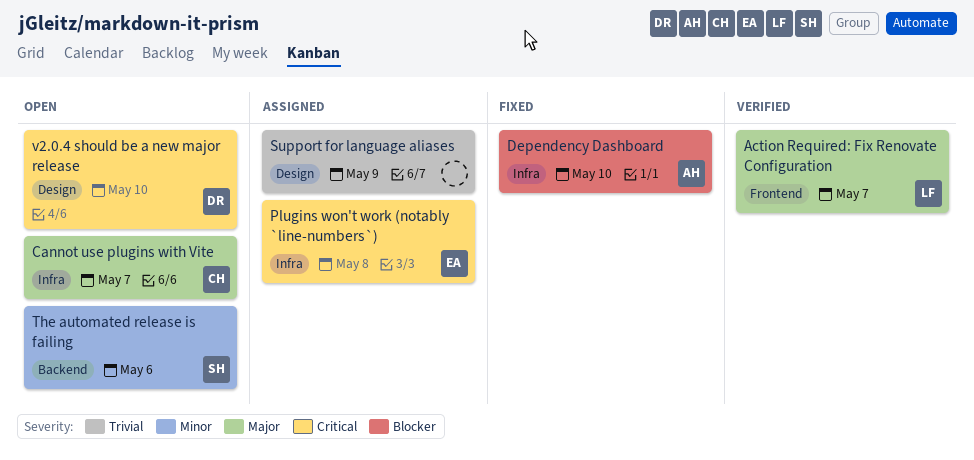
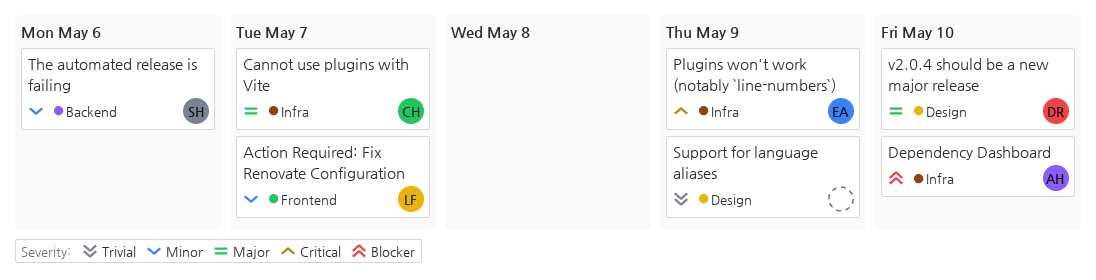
Action Required: Fix Renovate Configuration, priority: Major -> Minor
Plugins won't work (notably `line-numbers`), due: May 8 -> May 9
v2.0.4 should be a new major release, priority: Critical -> Major

